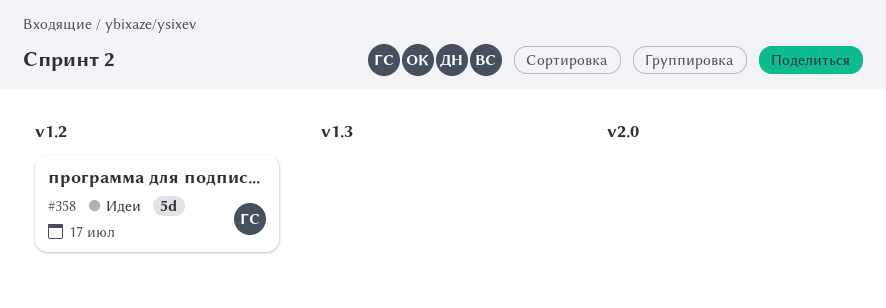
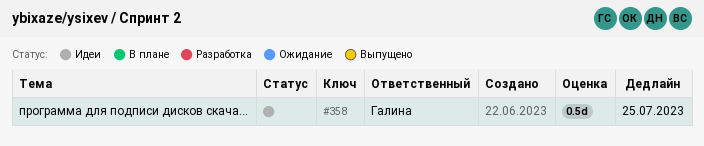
#358, estimate: 5d -> 0.5d
#358, due: Jul 17 -> Jul 25

